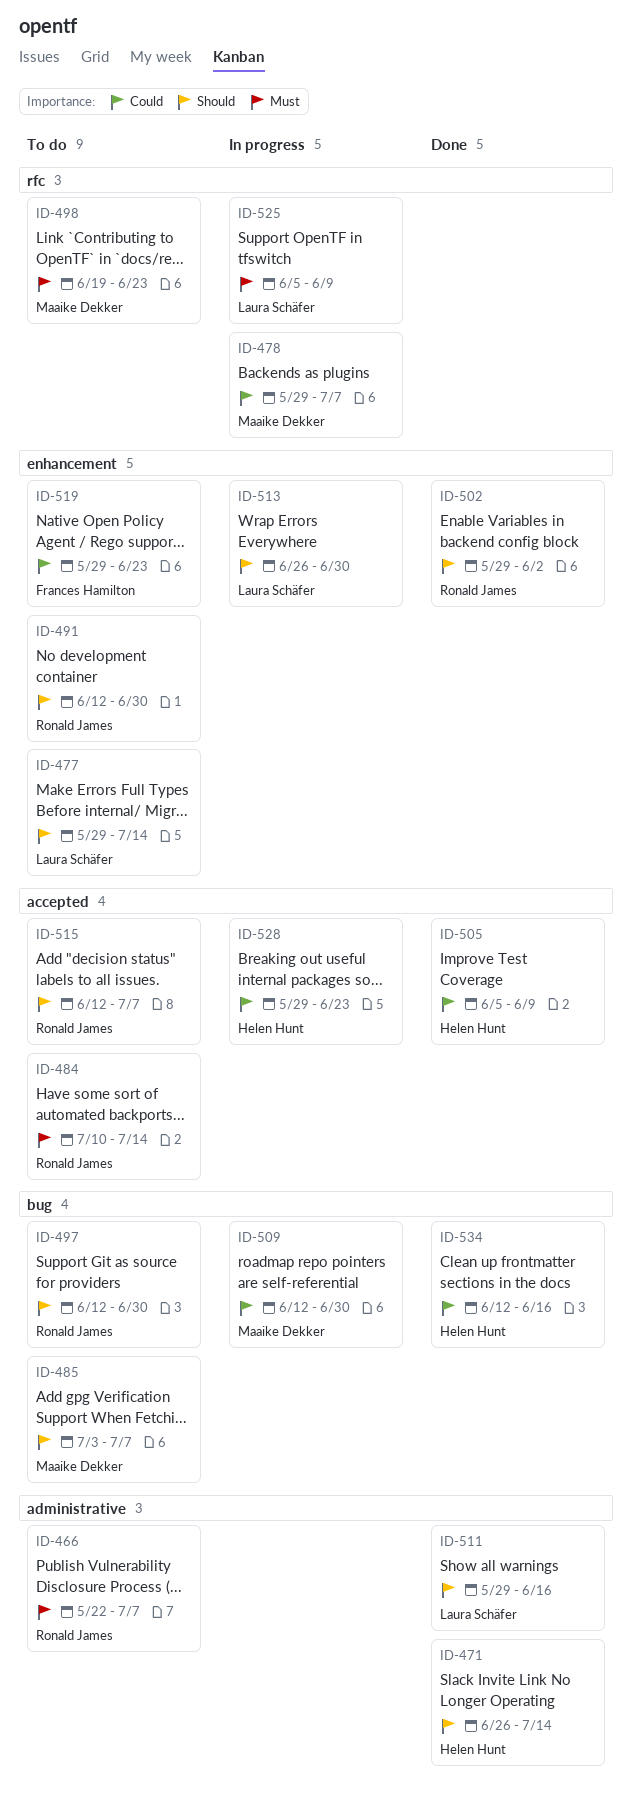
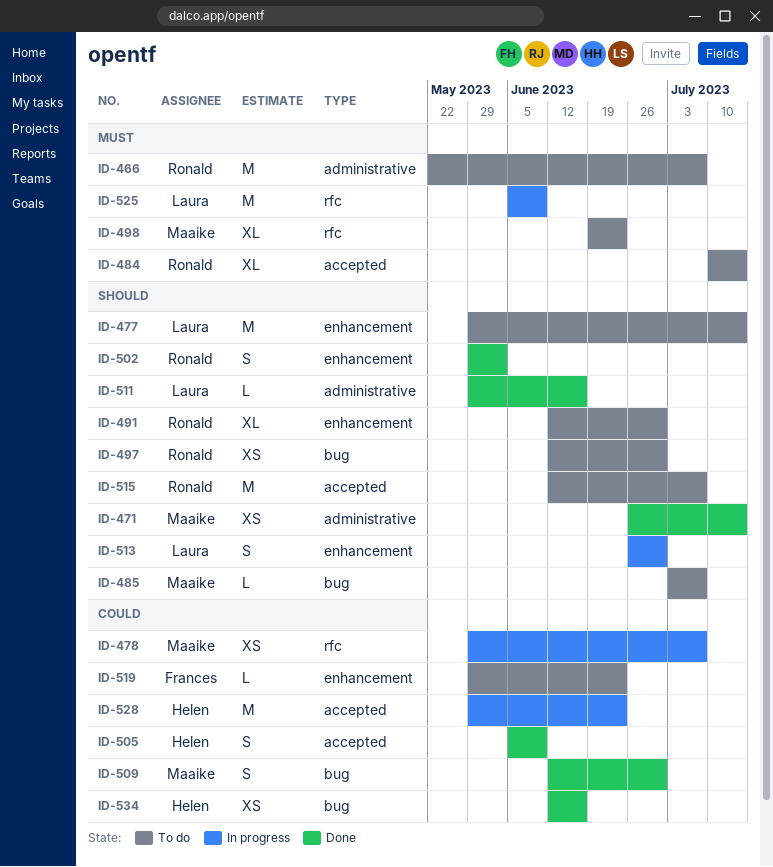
ID-471, owner: Helen Hunt -> Maaike Dekker
ID-509, status: In progress -> Done

